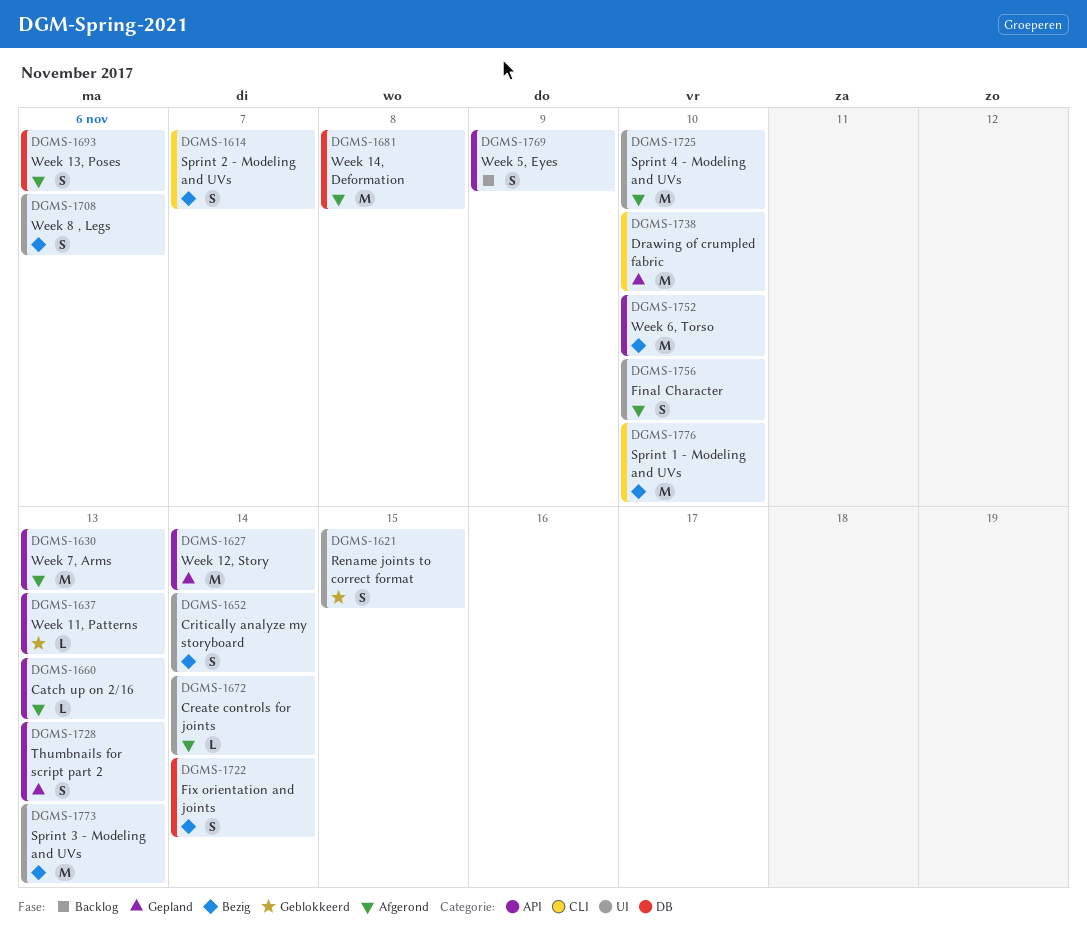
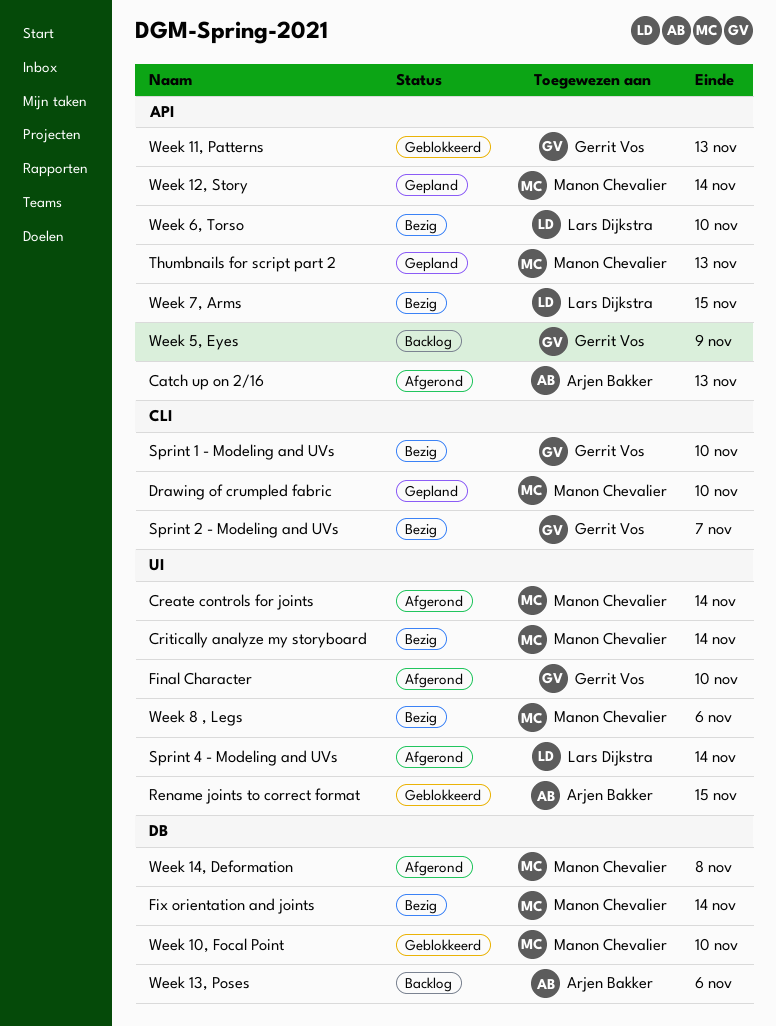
Sprint 3 - Modeling and UVs: present -> none
Sprint 4 - Modeling and UVs, due: Nov 10 -> Nov 14
Week 10, Focal Point: none -> present
Week 13, Poses, status: Afgerond -> Backlog
Week 7, Arms, status: Afgerond -> Bezig
Week 7, Arms, due: Nov 13 -> Nov 15

